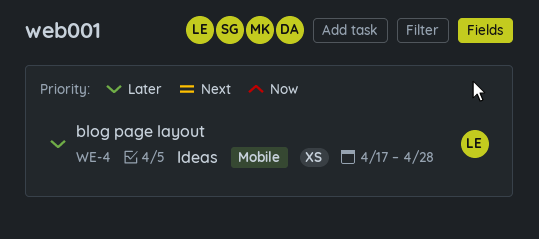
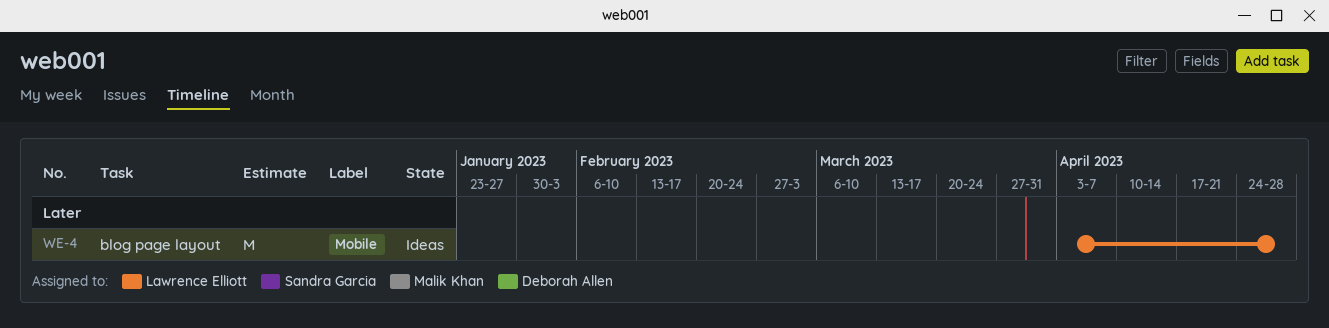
WE-4, estimate: XS -> M
WE-4, start: Apr 17 -> Apr 3

